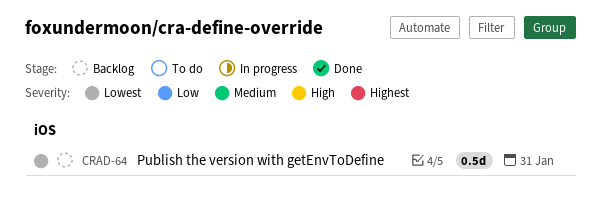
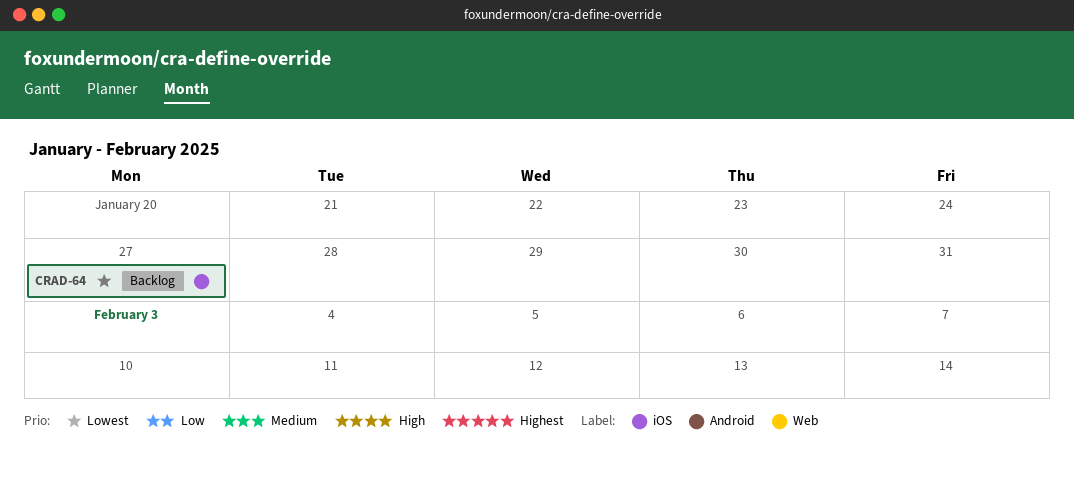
CRAD-64, due: Jan 31 -> Jan 27

